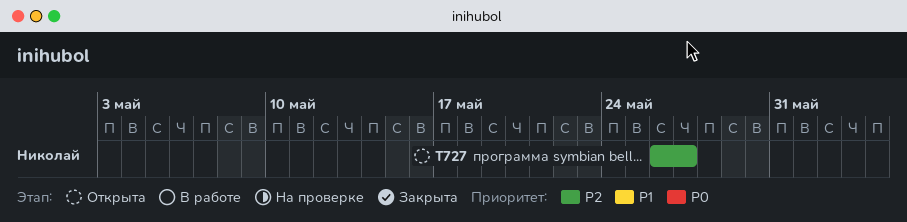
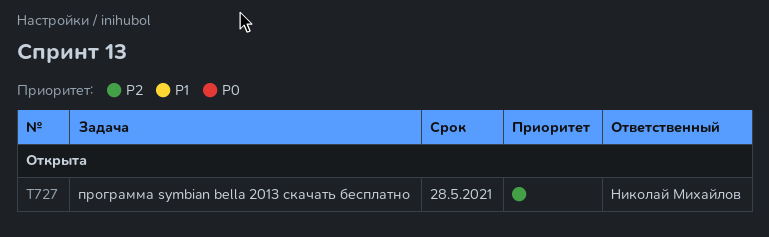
T727, due: May 27 -> May 28

